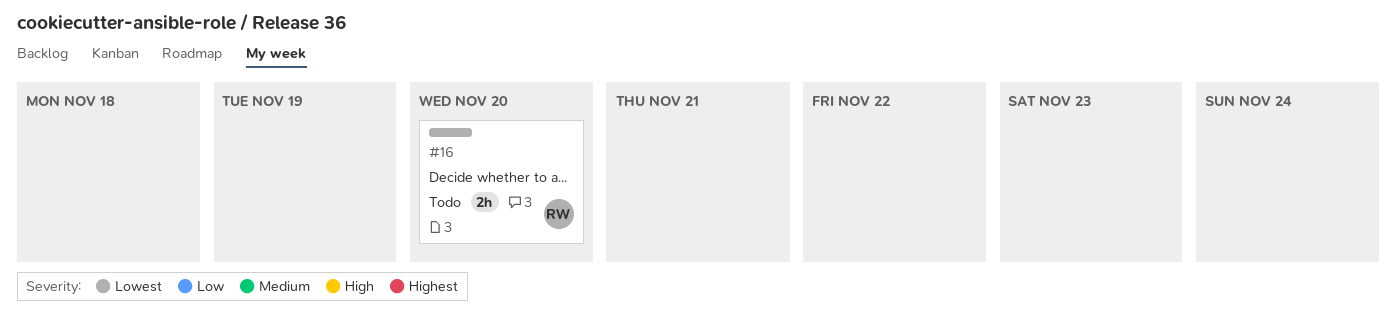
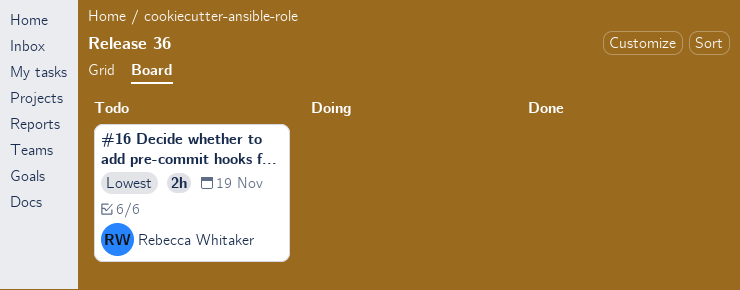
#16, due: Nov 20 -> Nov 19

